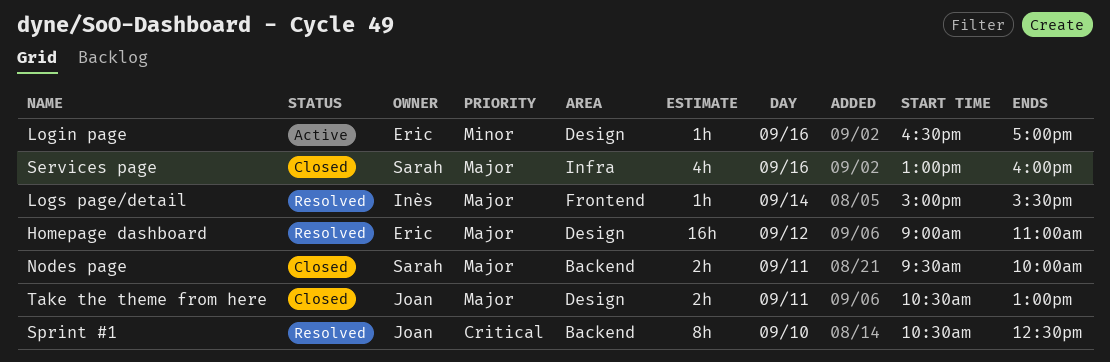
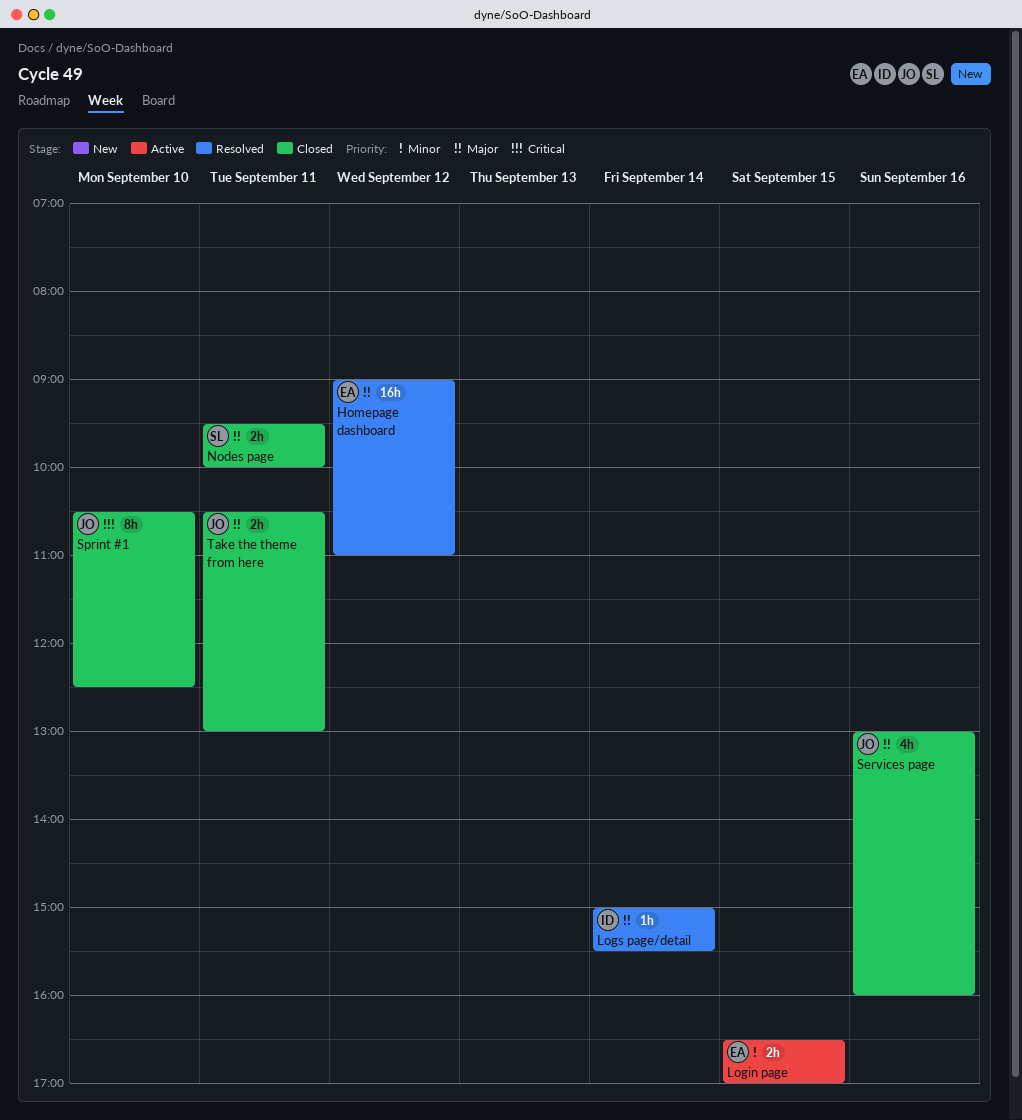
Login page, estimate: 1h -> 2h
Login page, day: Sep 16 -> Sep 15
Services page, owner: Sarah -> Joan
Sprint #1, status: Resolved -> Closed

